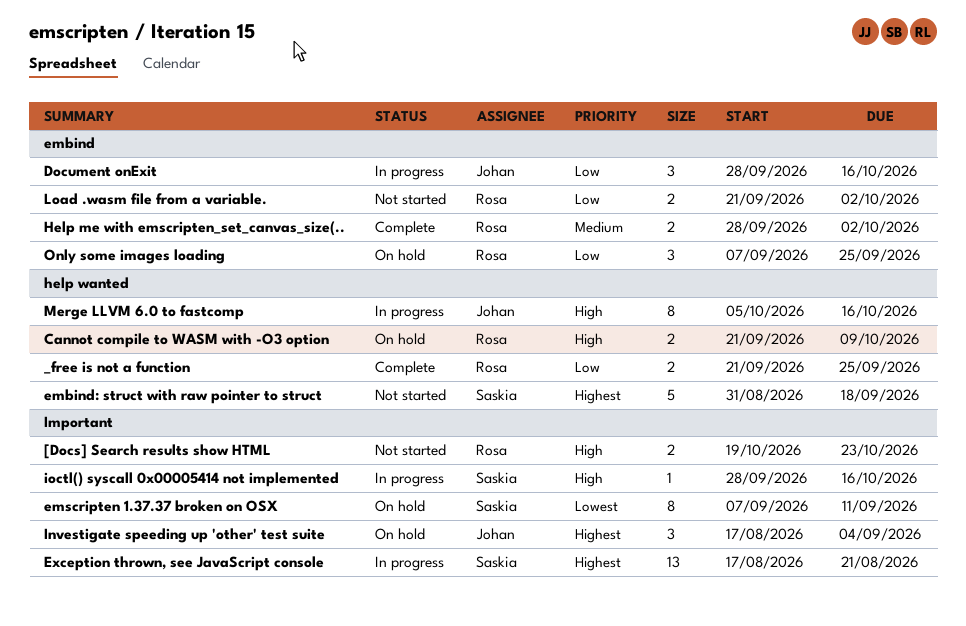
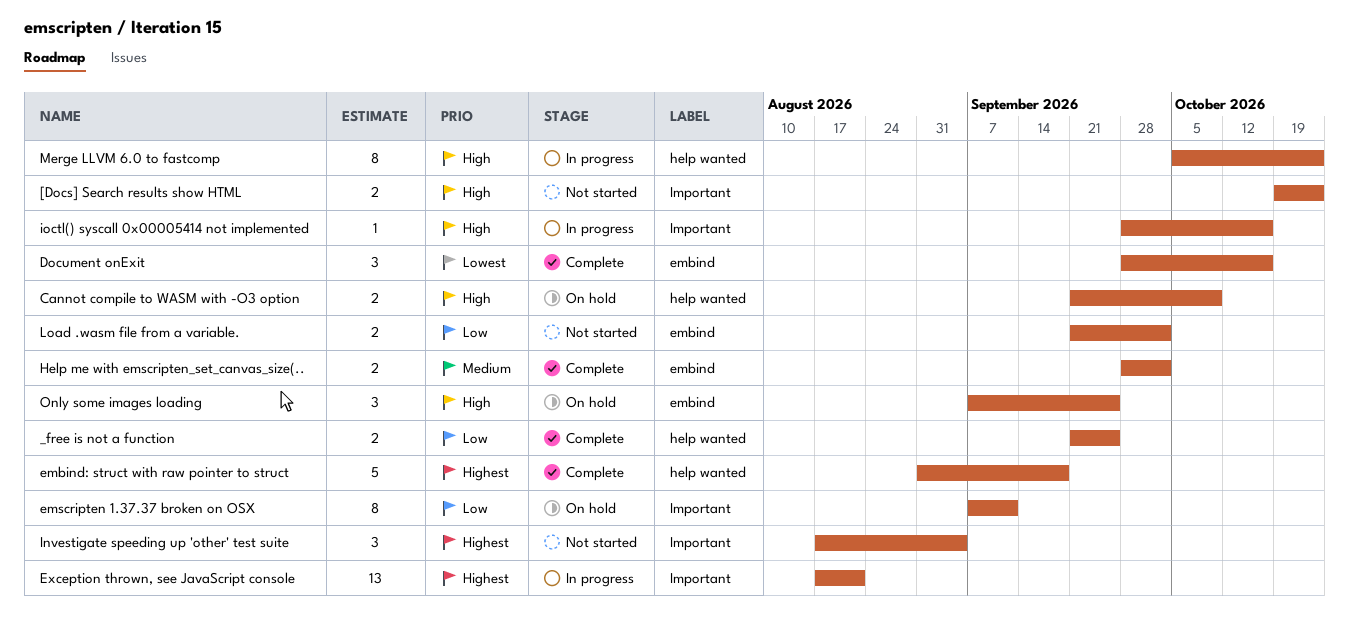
Document onExit, status: In progress -> Complete
Document onExit, priority: Low -> Lowest
embind: struct with raw pointer to struct, status: Not started -> Complete
emscripten 1.37.37 broken on OSX, priority: Lowest -> Low
Investigate speeding up 'other' test suite, status: On hold -> Not started
Merge LLVM 6.0 to fastcomp, due: Oct 16 -> Oct 23
Only some images loading, priority: Low -> High

